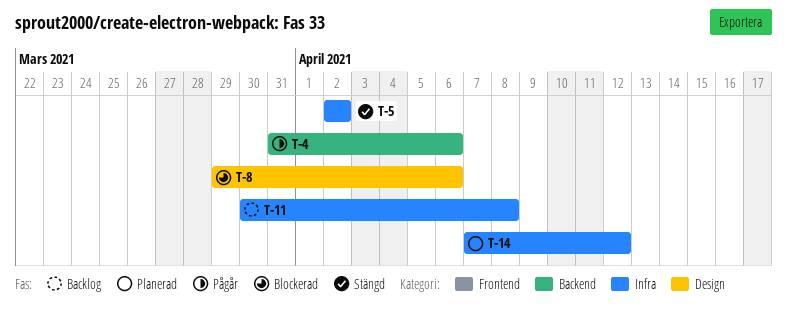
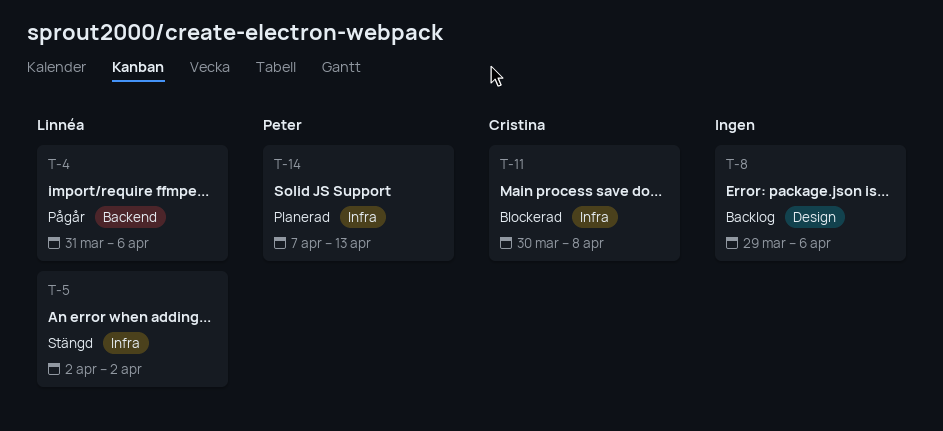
T-8, status: Blockerad -> Backlog
T-11, status: Backlog -> Blockerad
T-14, due: Apr 12 -> Apr 13

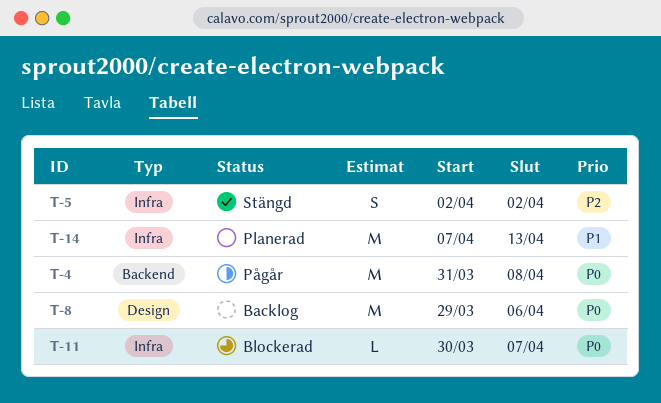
T-4, due: Apr 6 -> Apr 8
T-11, due: Apr 8 -> Apr 7

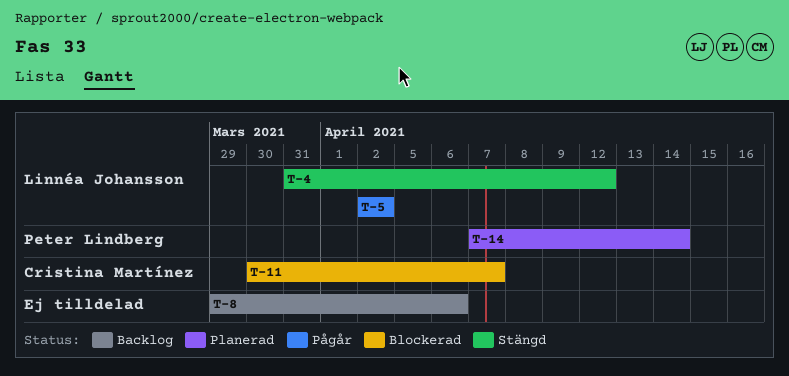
T-4, status: Pågår -> Stängd
T-4, due: Apr 8 -> Apr 12
T-5, status: Stängd -> Pågår
T-14, due: Apr 13 -> Apr 14

